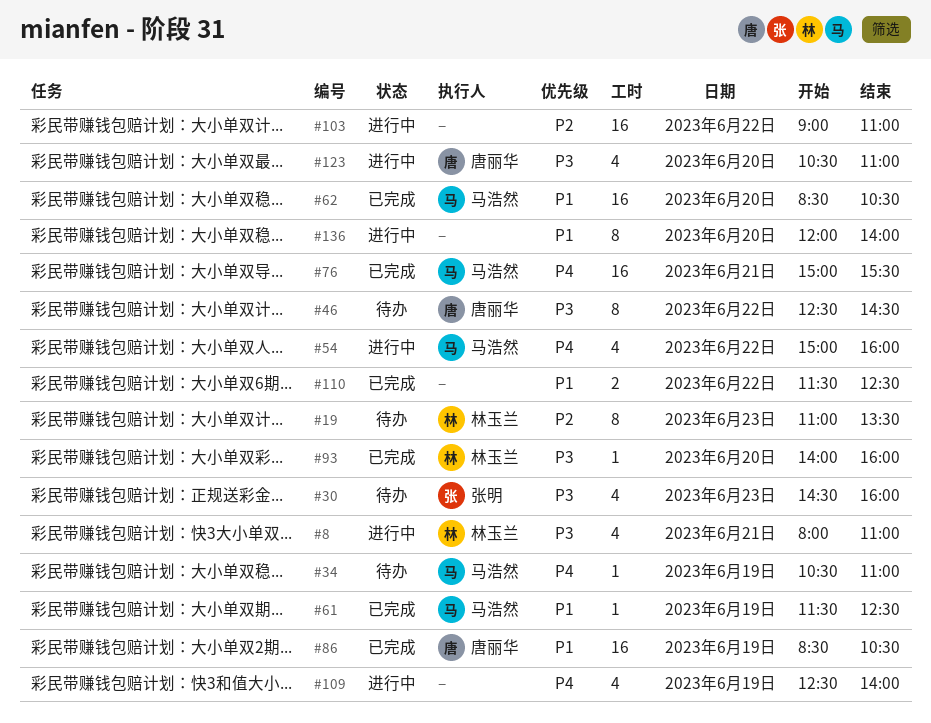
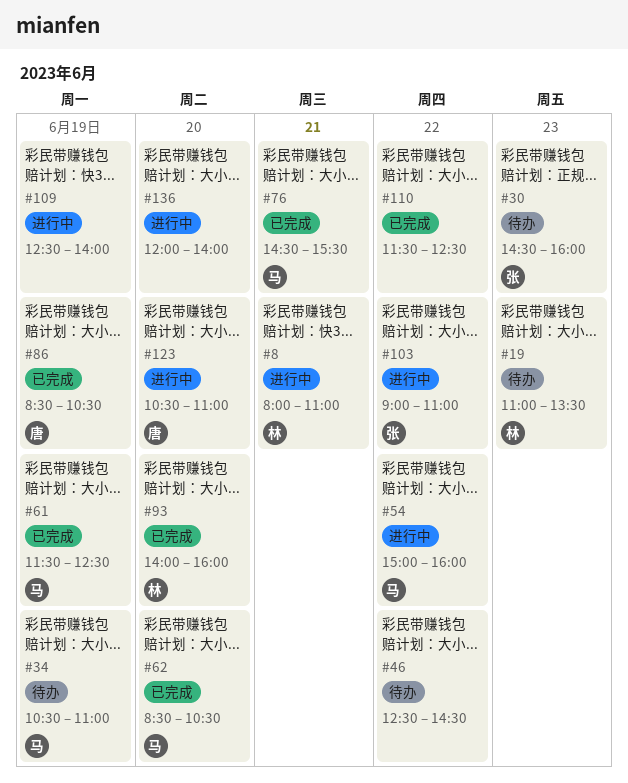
#46, owner: 唐丽华 -> none
#76, begins: 15:00 -> 14:30
#103, owner: none -> 张明

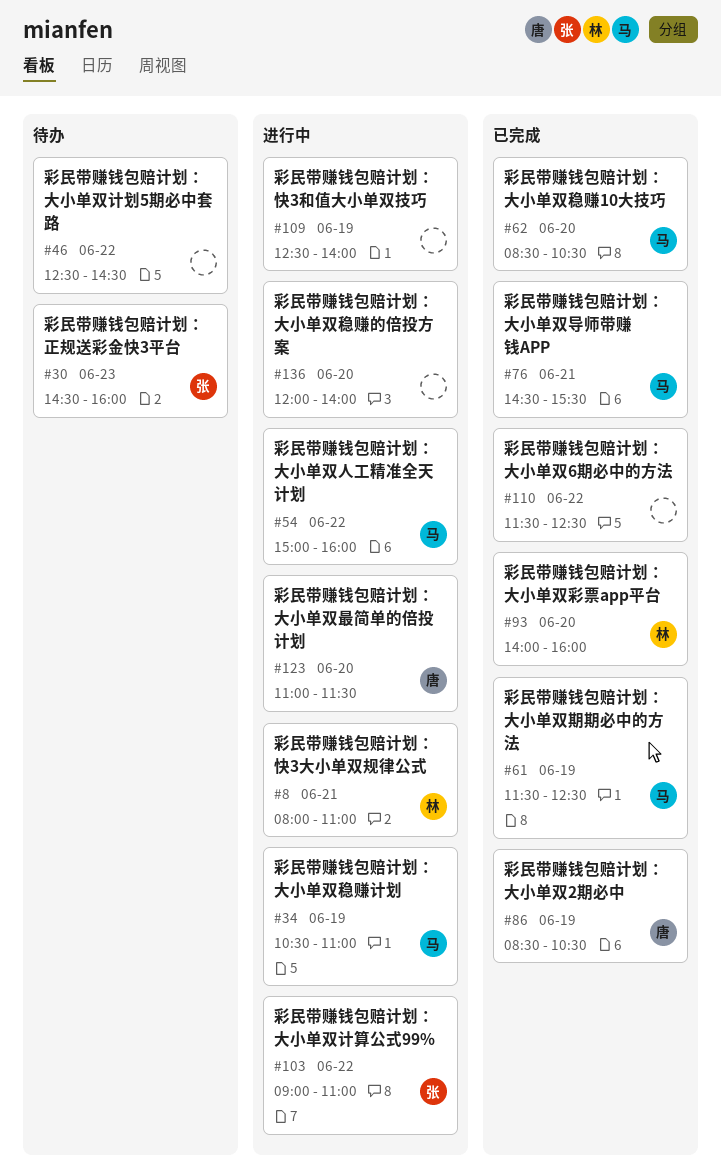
#19: present -> none
#34, status: 待办 -> 进行中
#123, begins: 10:30 -> 11:00
#123, ends: 11:00 -> 11:30

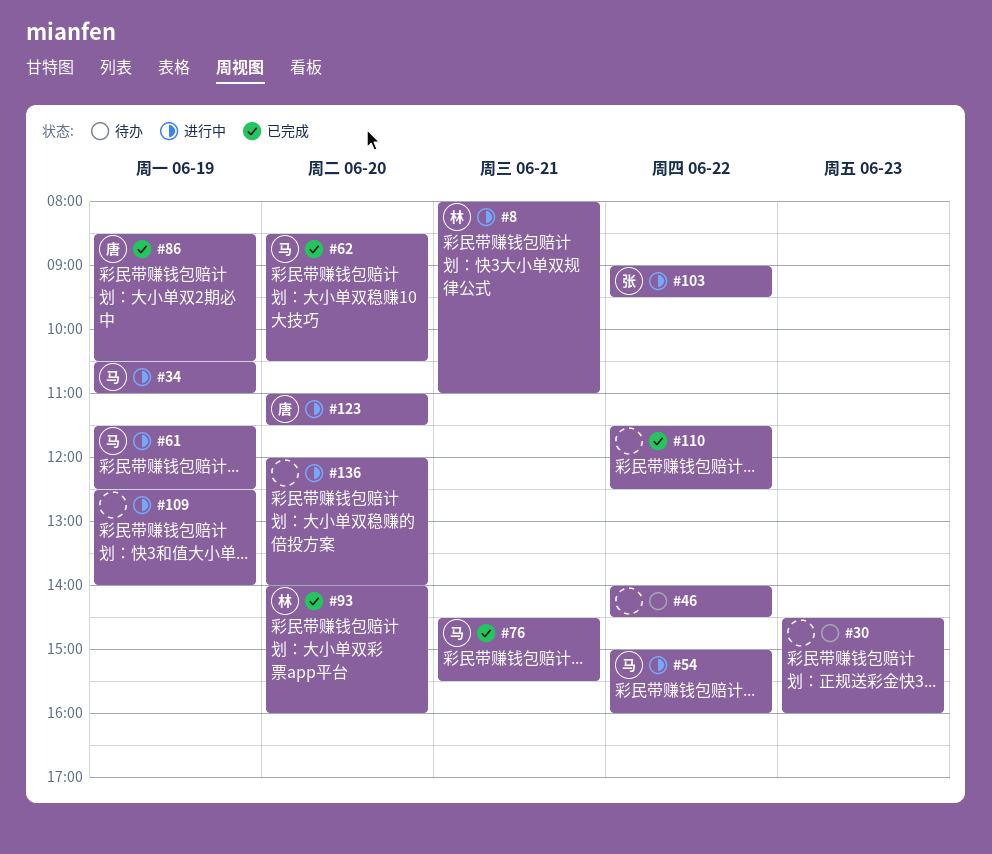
#30, owner: 张 -> none
#46, begins: 12:30 -> 14:00
#61, status: 已完成 -> 进行中
#103, ends: 11:00 -> 09:30

